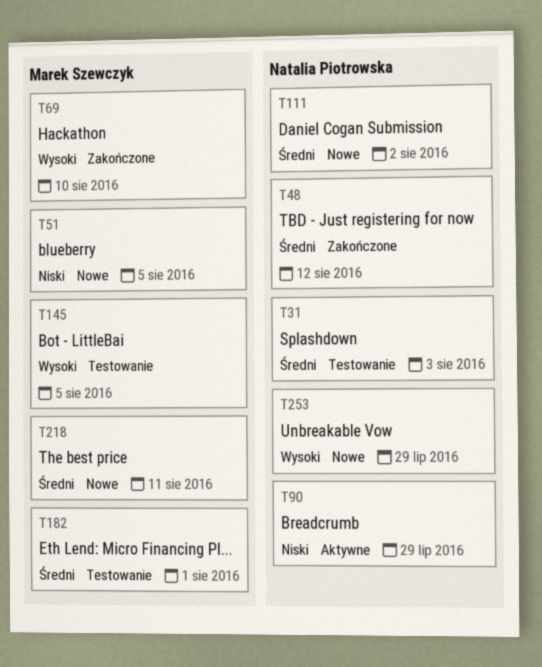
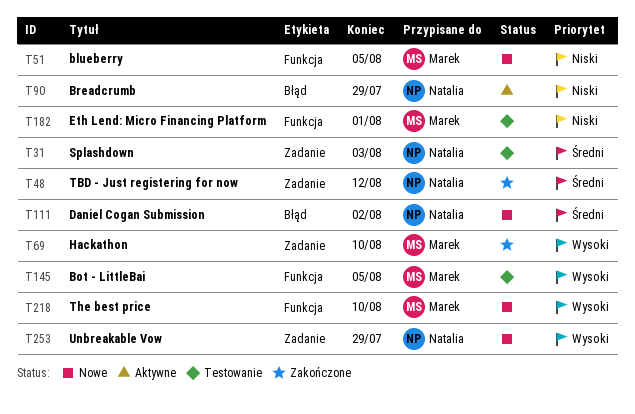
T182, priority: Średni -> Niski
T218, priority: Średni -> Wysoki
T218, due: Aug 11 -> Aug 10

